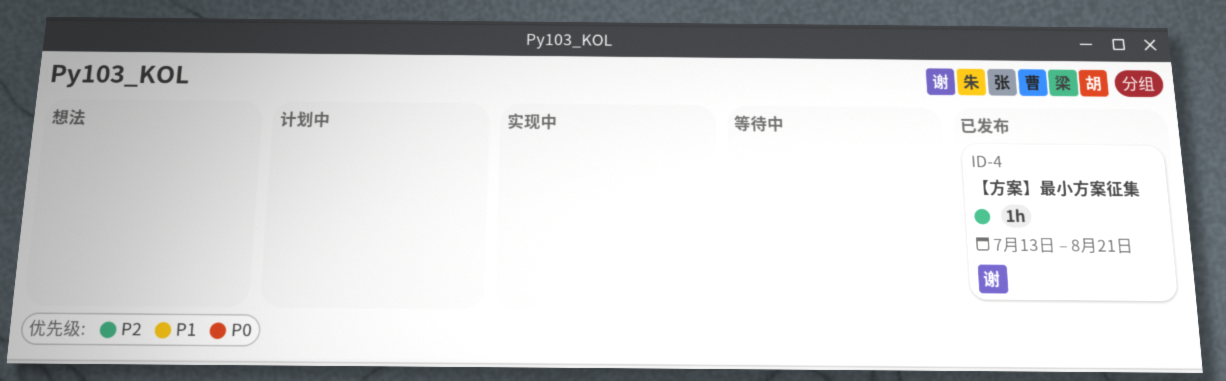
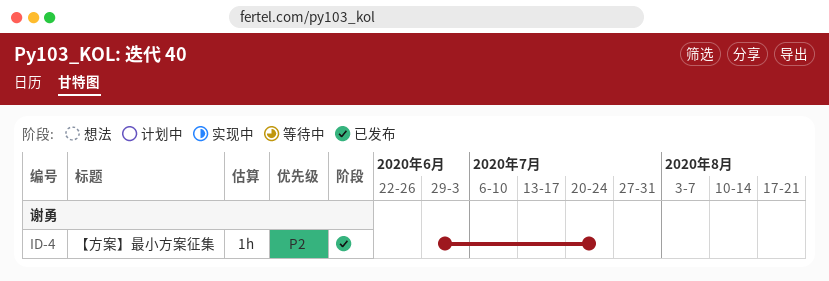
ID-4, start: Jul 13 -> Jun 29
ID-4, due: Aug 21 -> Jul 24

